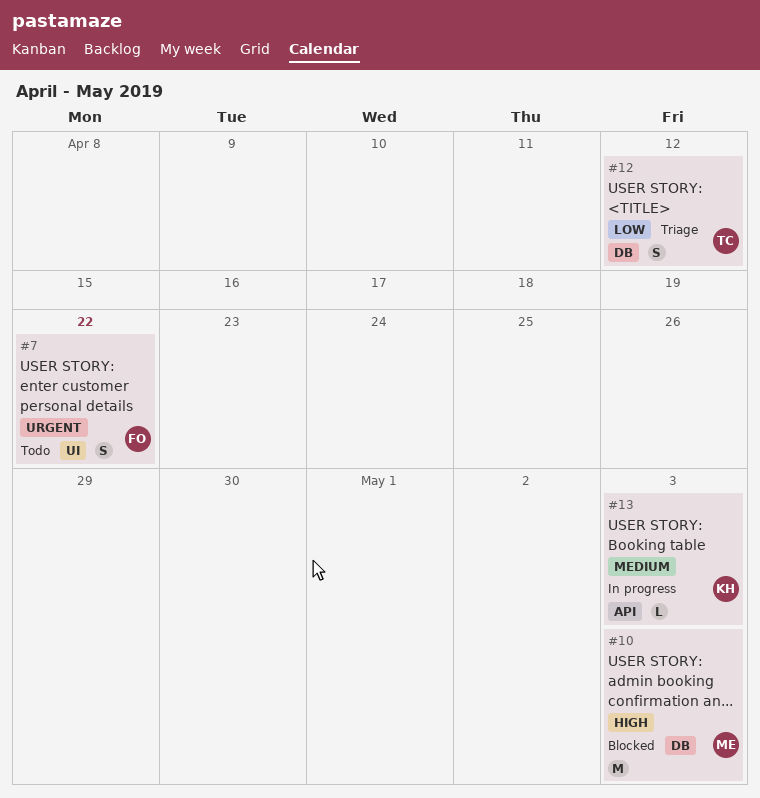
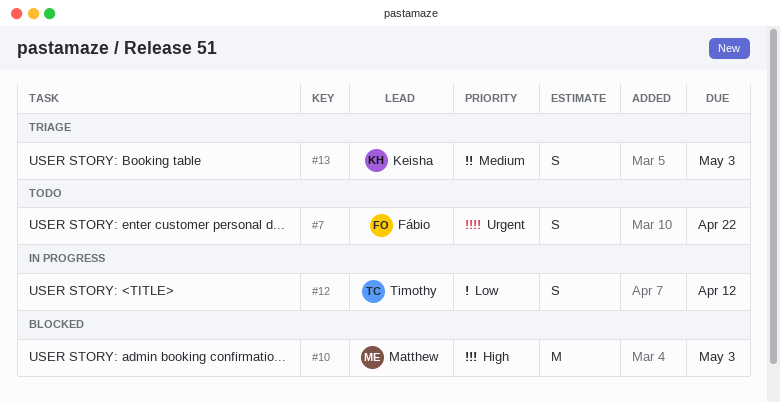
#12, status: Triage -> In progress
#13, status: In progress -> Triage
#13, estimate: L -> S

